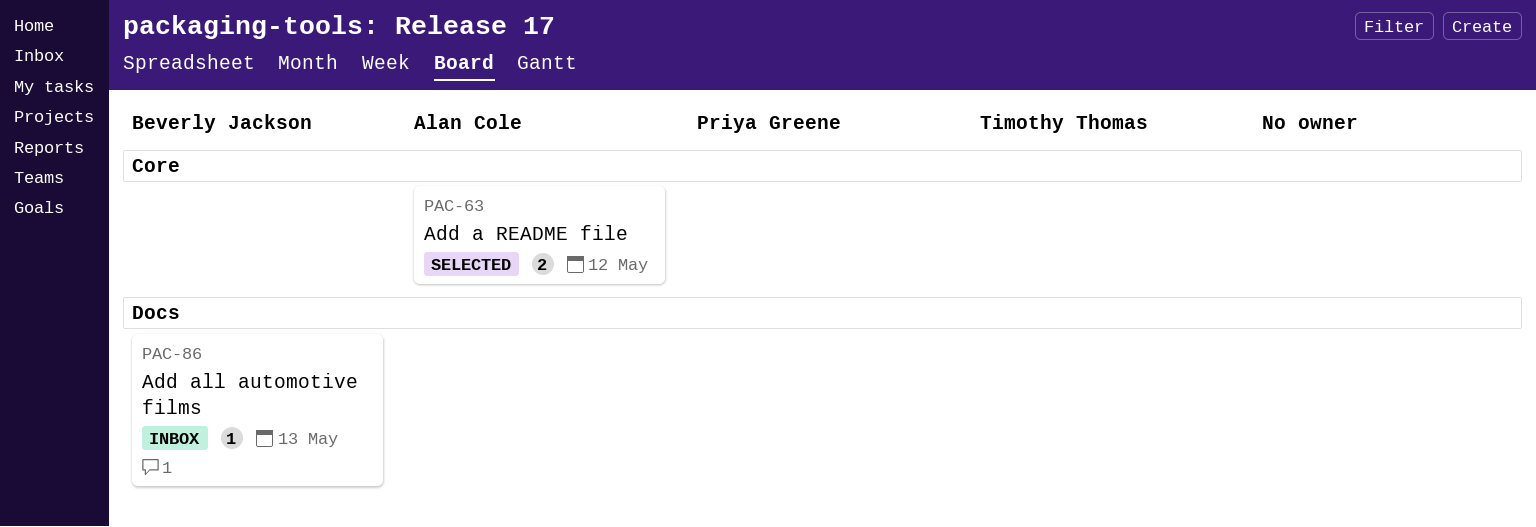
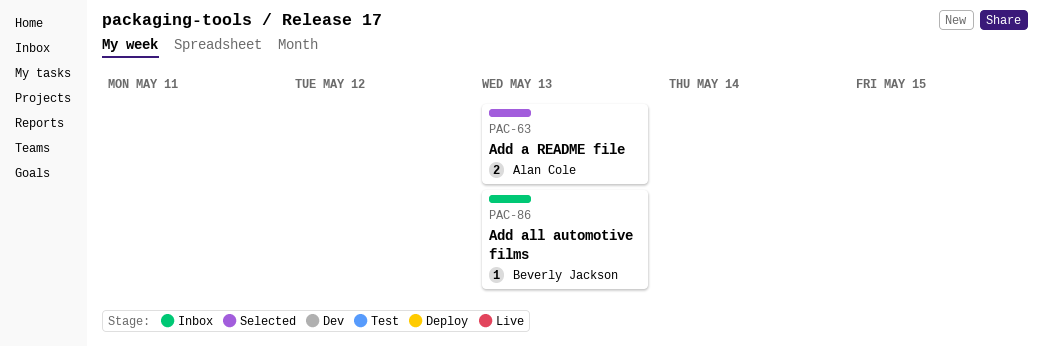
PAC-63, due: May 12 -> May 13

